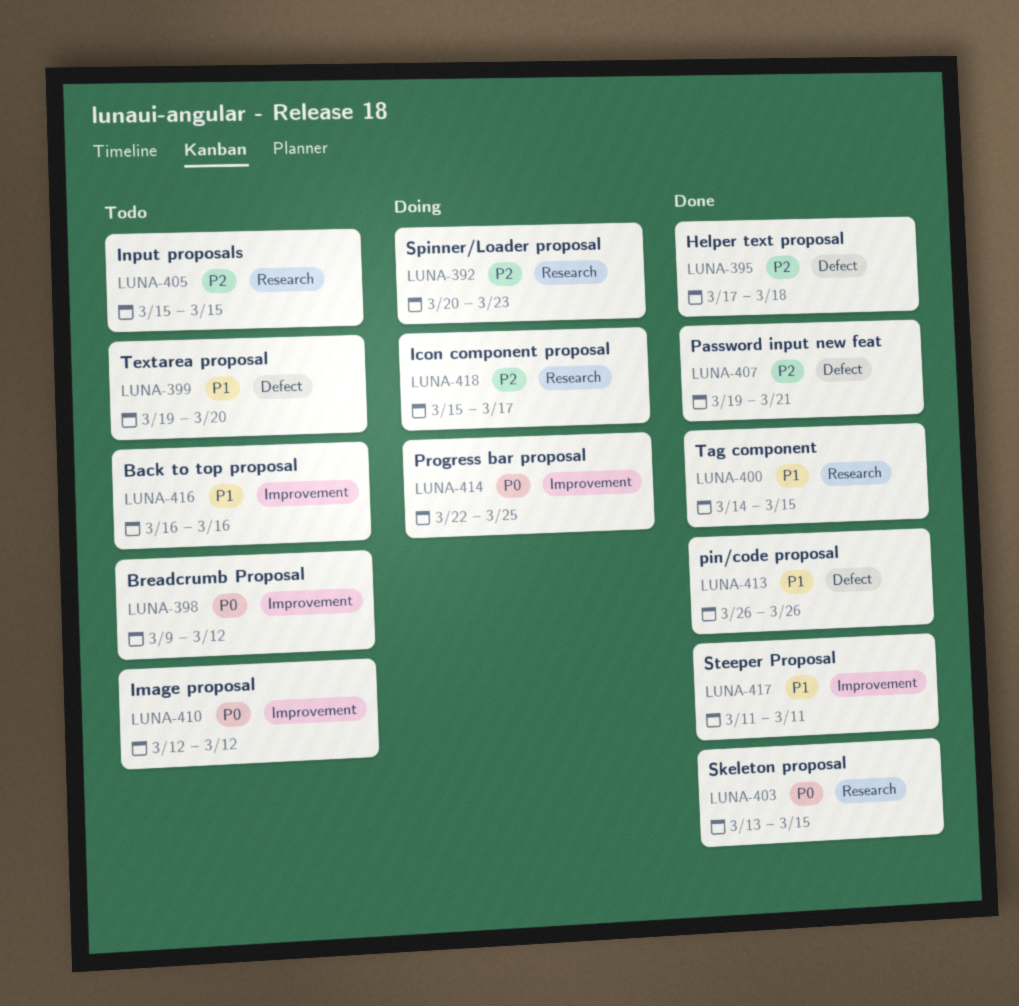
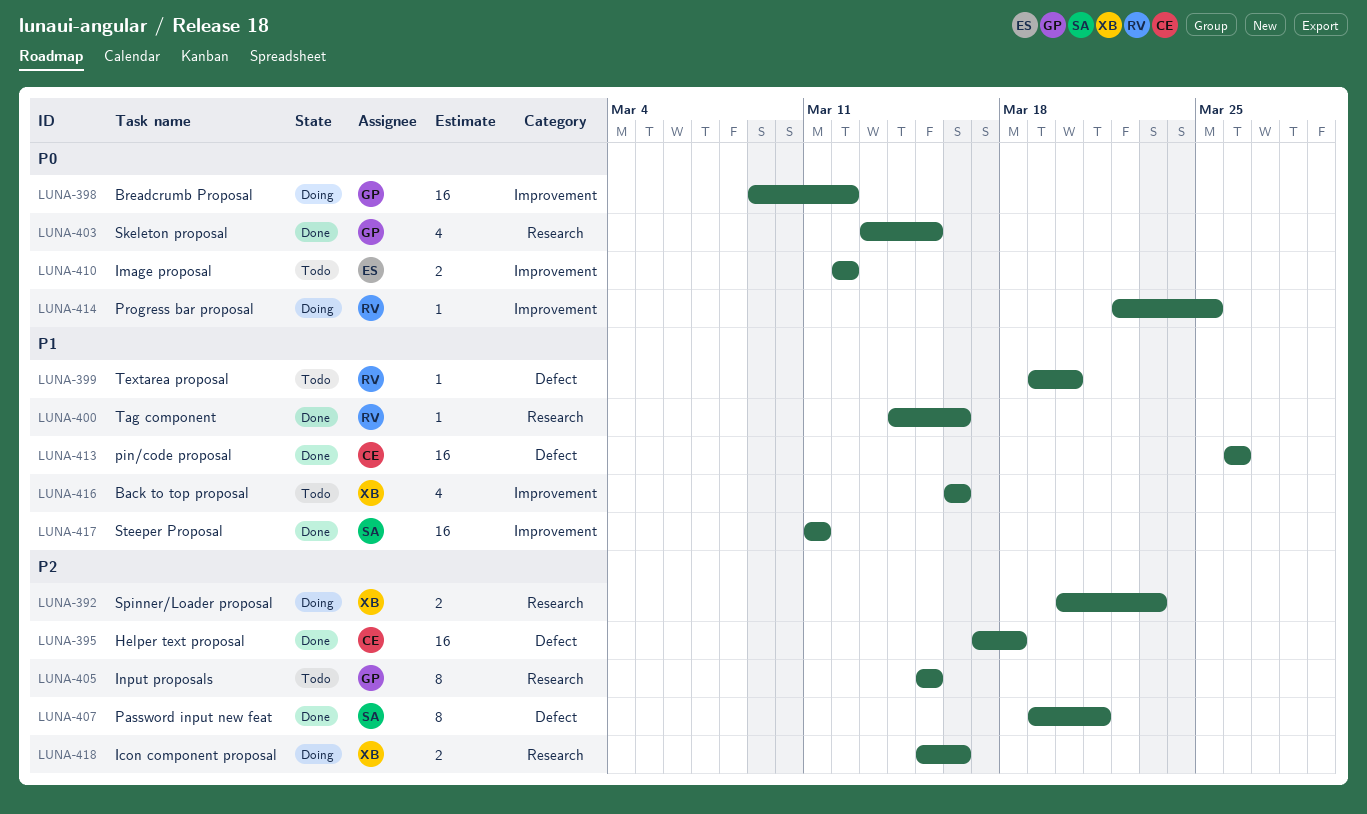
LUNA-398, status: Todo -> Doing
LUNA-400, due: Mar 15 -> Mar 16
LUNA-418, due: Mar 17 -> Mar 16

